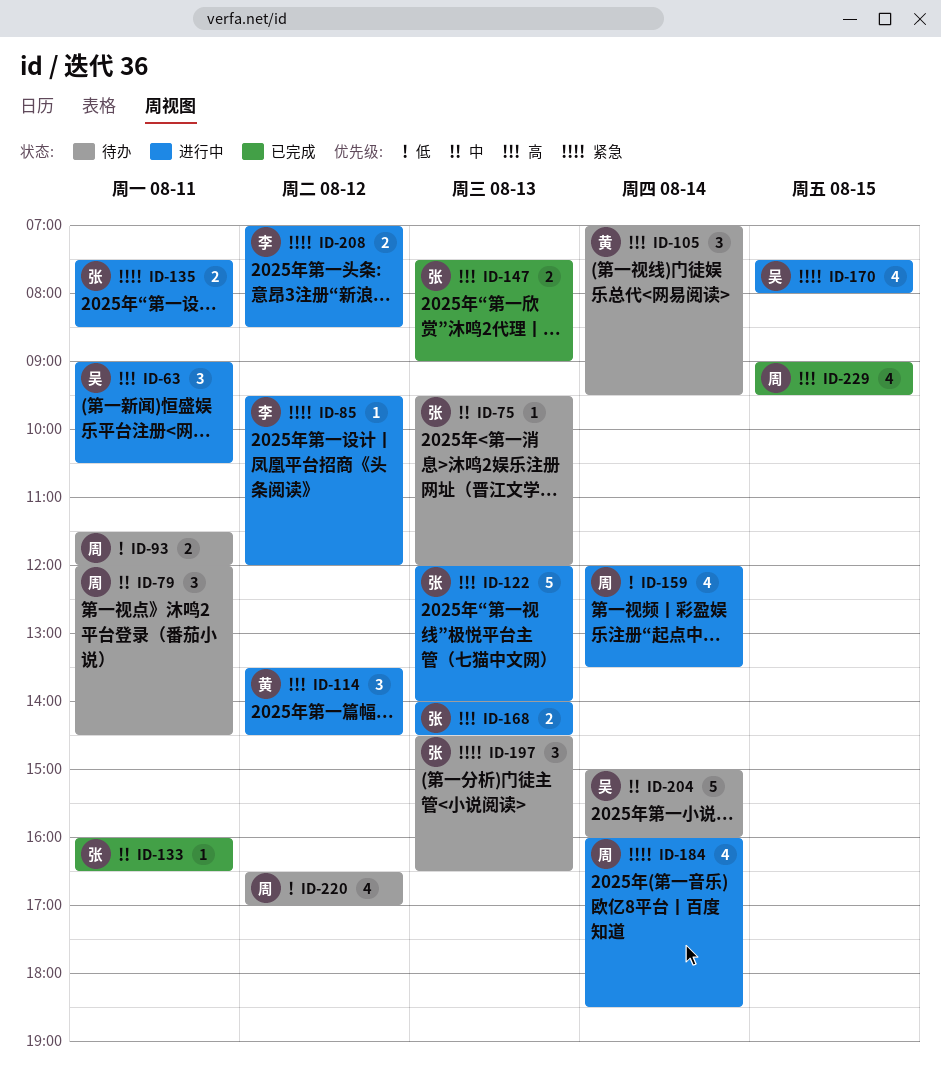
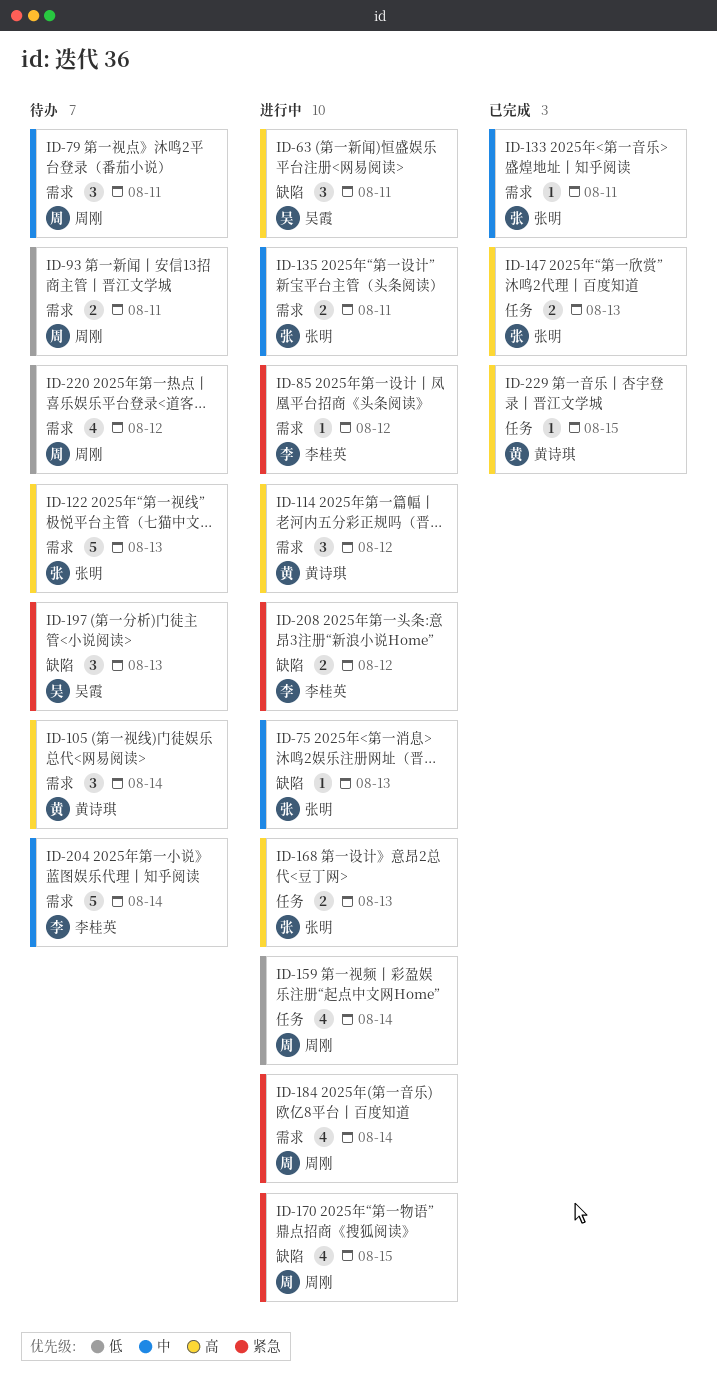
ID-75, status: 待办 -> 进行中
ID-122, status: 进行中 -> 待办
ID-135, priority: 紧急 -> 中
ID-170, owner: 吴霞 -> 周刚
ID-197, owner: 张明 -> 吴霞
ID-204, owner: 吴霞 -> 李桂英
ID-229, owner: 周刚 -> 黄诗琪
ID-229, estimate: 4 -> 1

